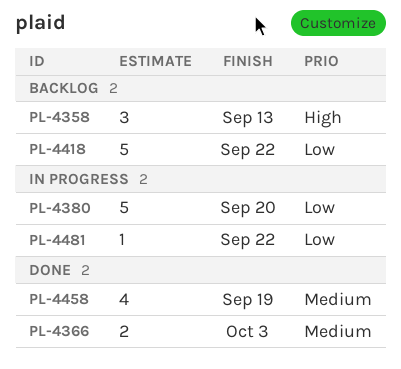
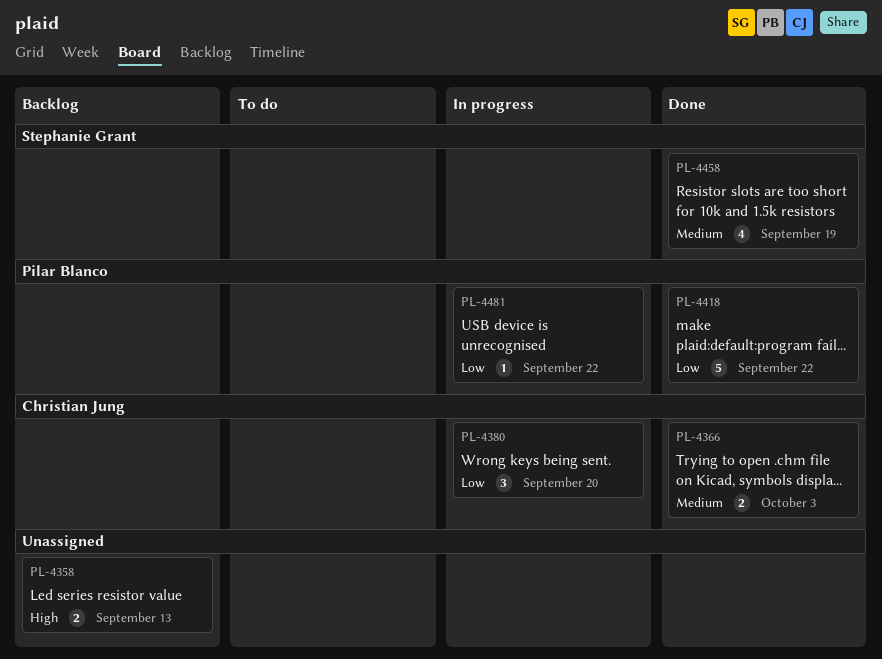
PL-4358, estimate: 3 -> 2
PL-4380, estimate: 5 -> 3
PL-4418, status: Backlog -> Done

